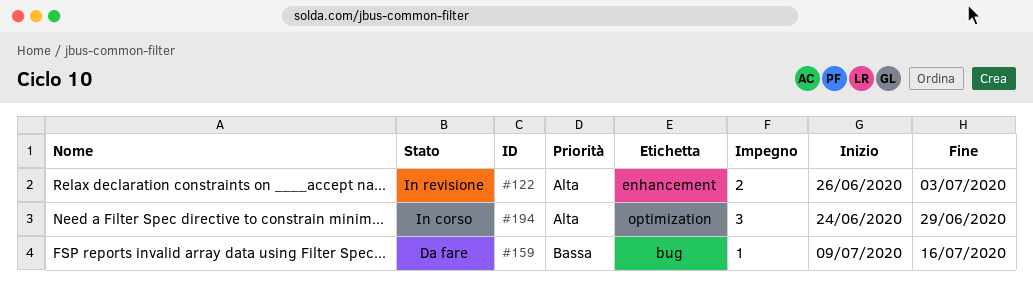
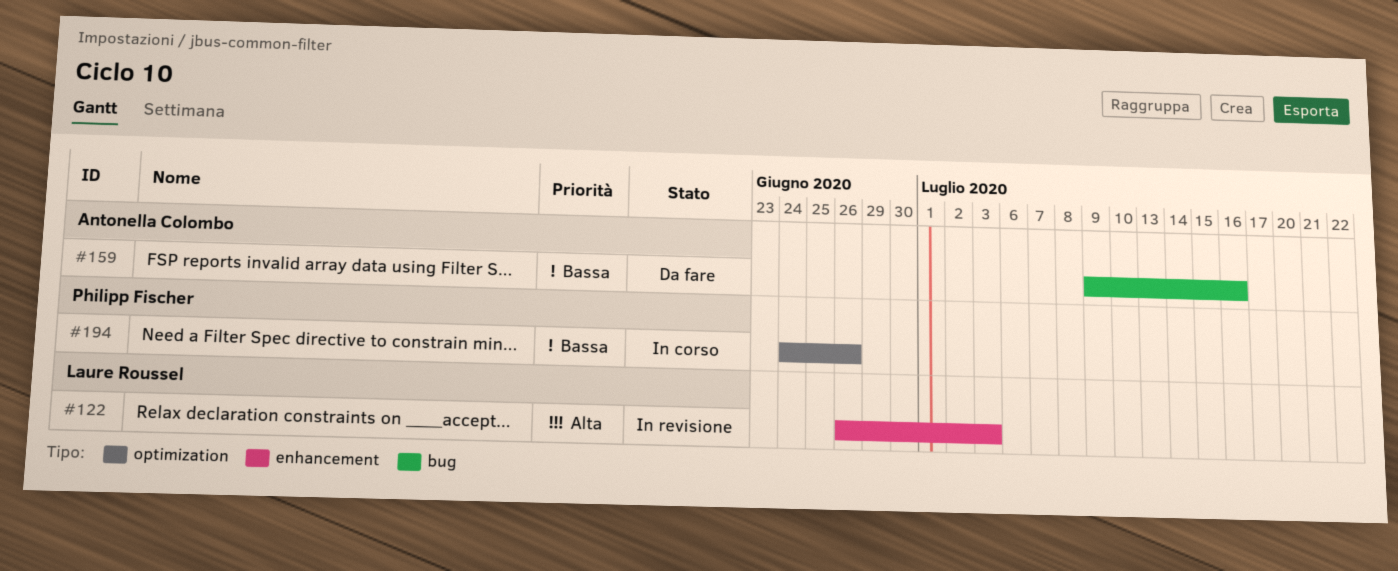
#194, priority: Alta -> Bassa
#194, due: Jun 29 -> Jun 26

